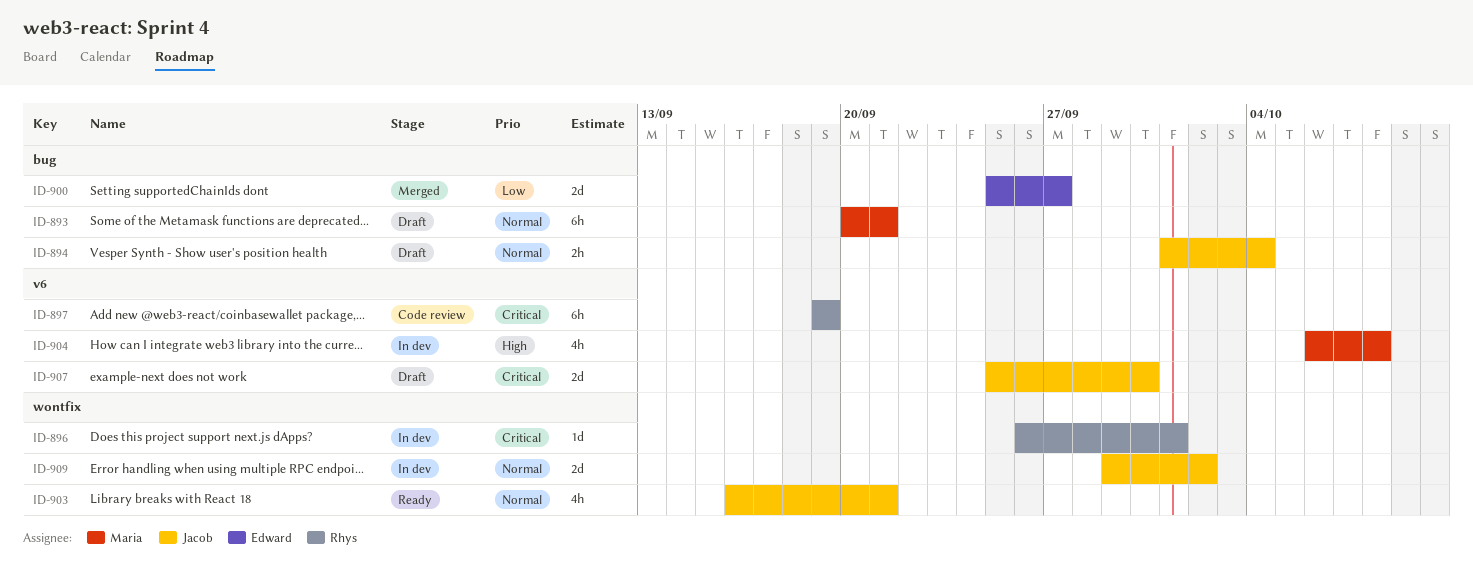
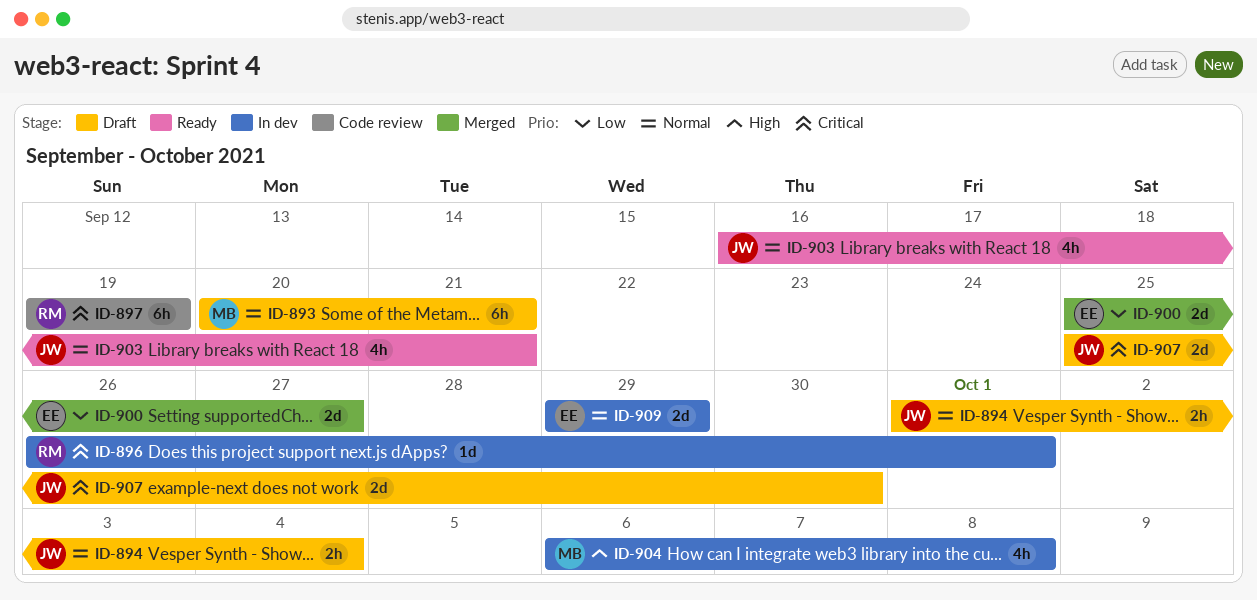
ID-909, owner: Jacob -> Edward
ID-909, due: Oct 2 -> Sep 29

